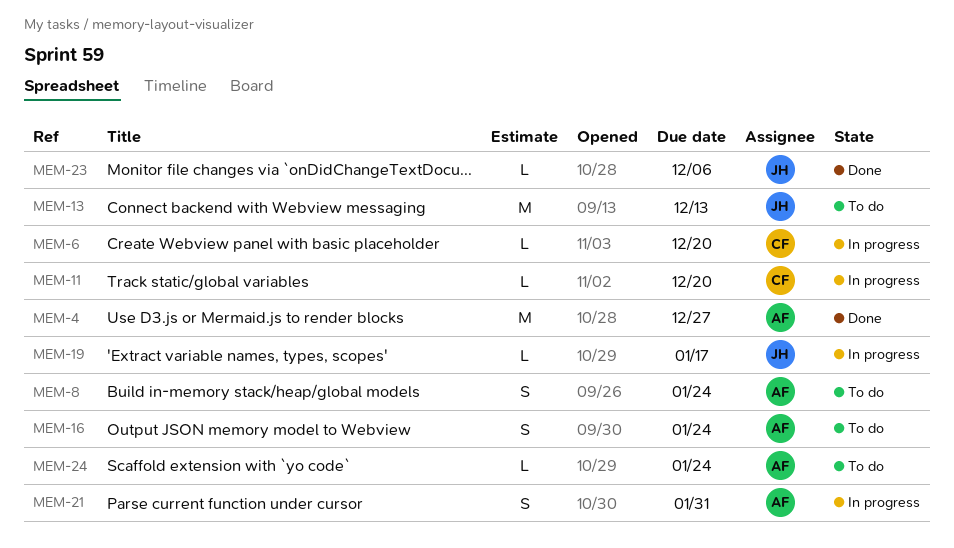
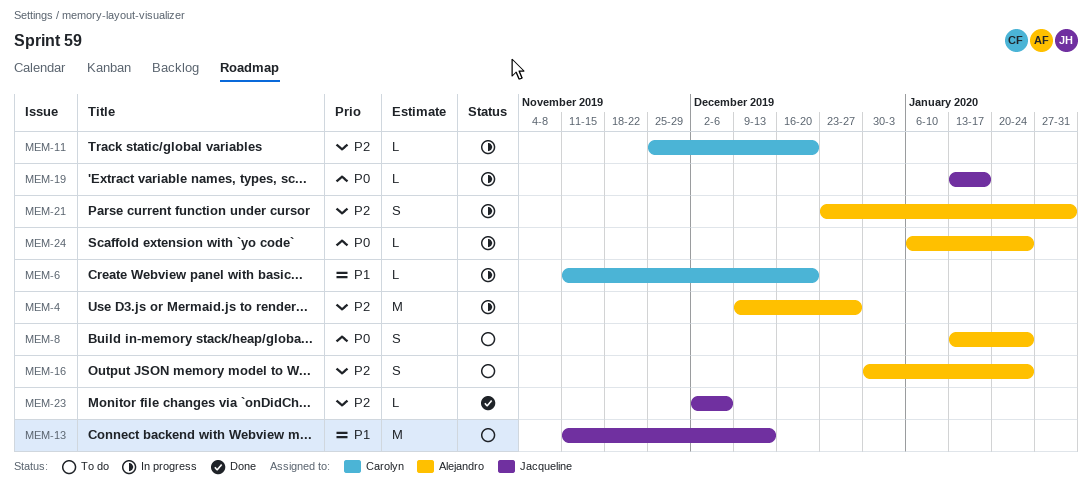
MEM-4, status: Done -> In progress
MEM-24, status: To do -> In progress

